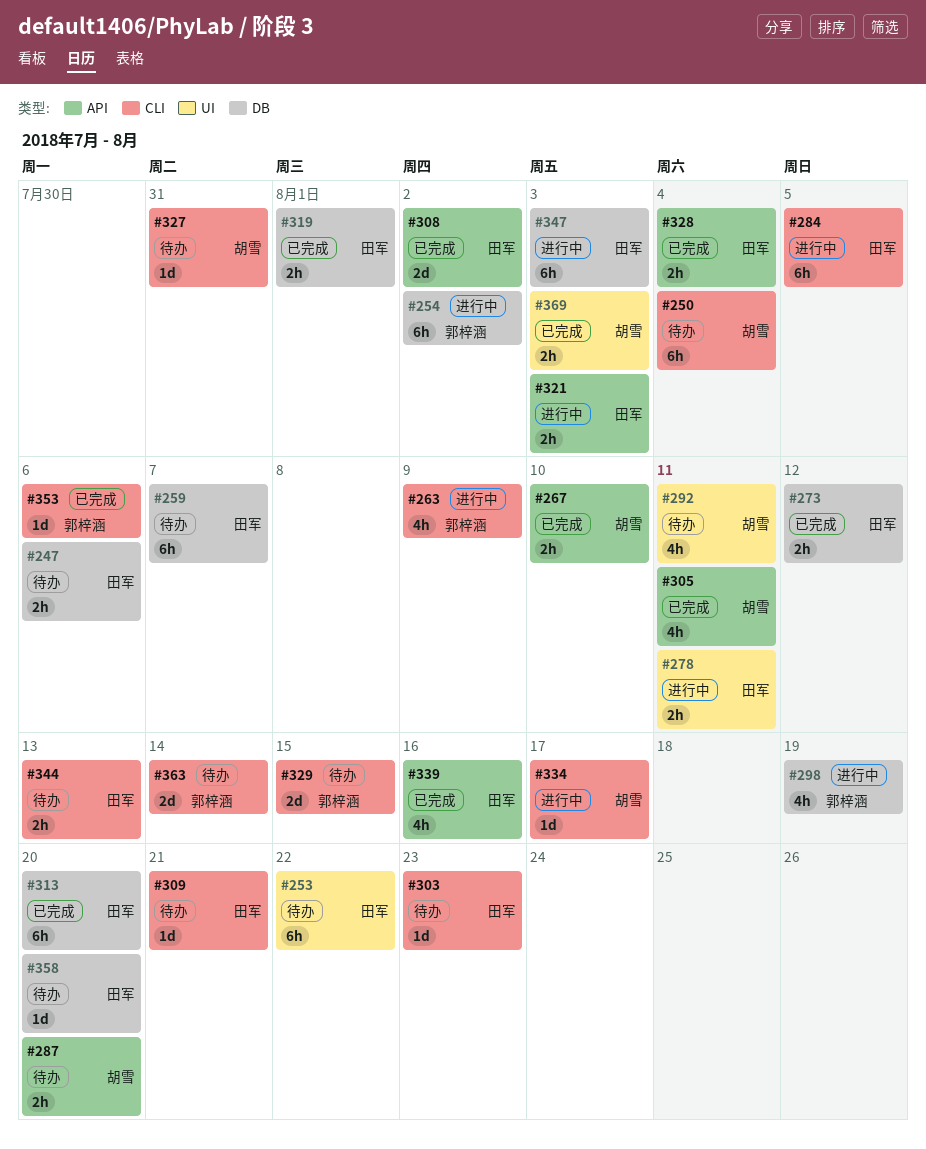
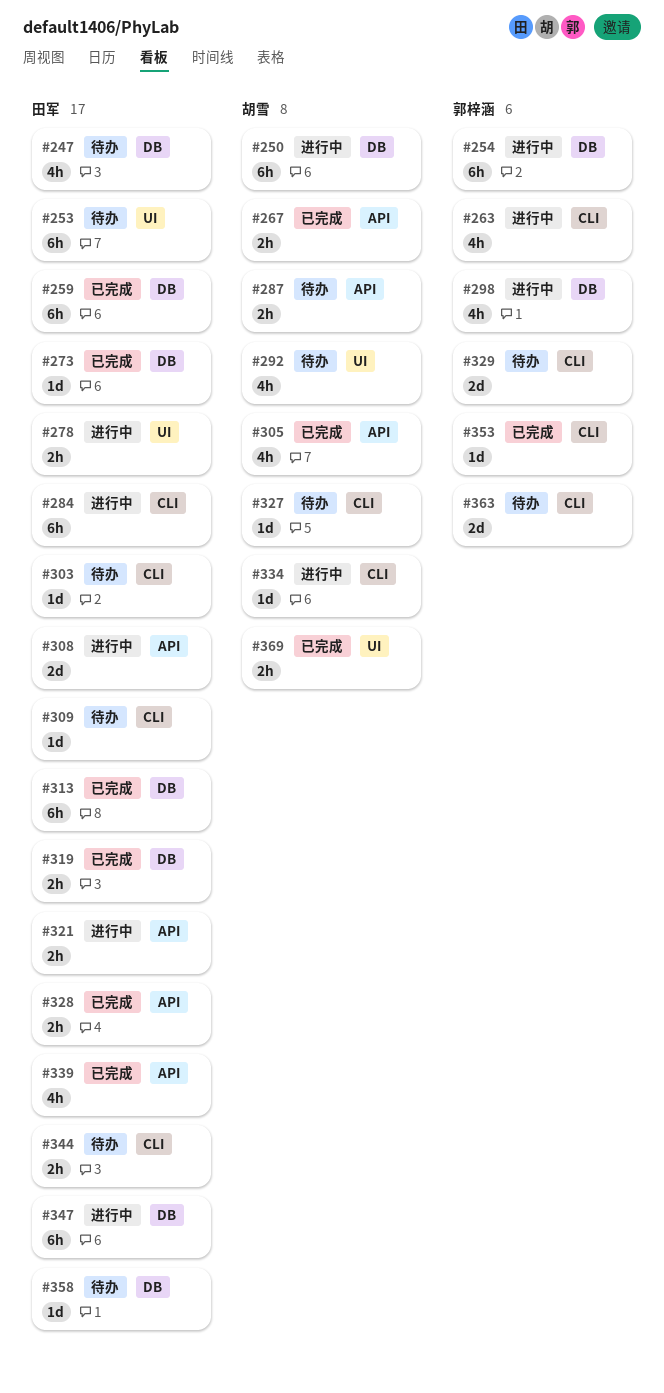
#247, estimate: 2h -> 4h
#250, status: 待办 -> 进行中
#250, label: CLI -> DB
#259, status: 待办 -> 已完成
#273, estimate: 2h -> 1d
#308, status: 已完成 -> 进行中

